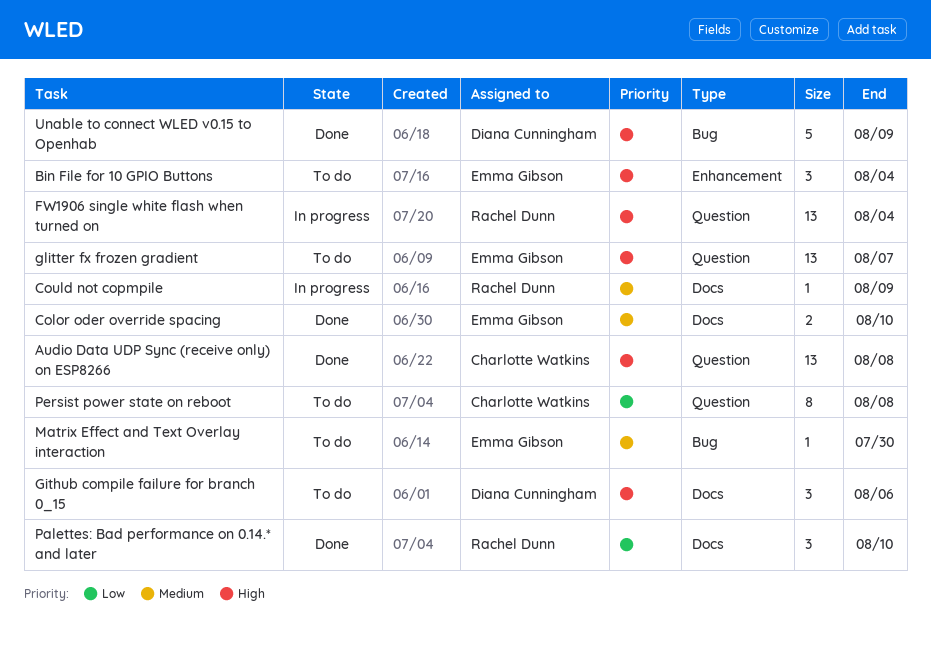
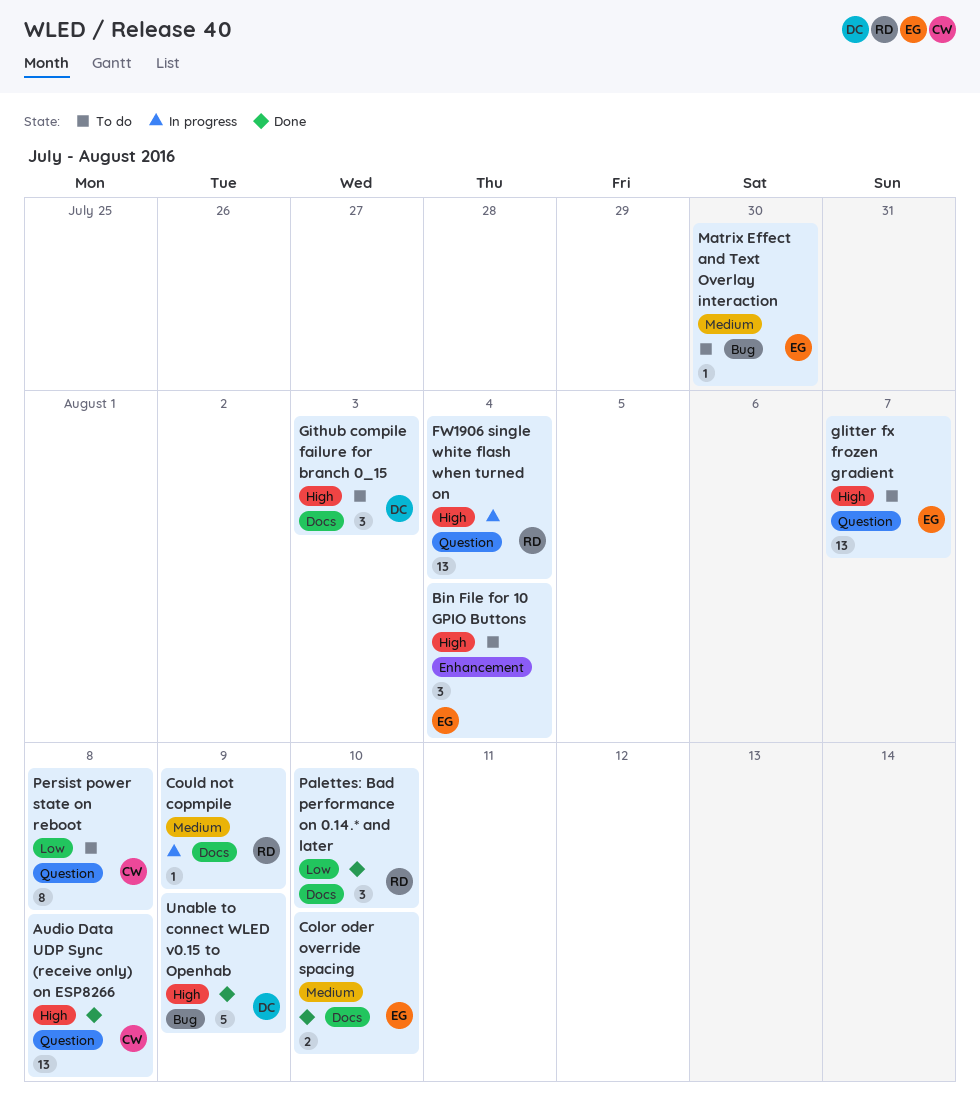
Github compile failure for branch 0_15, due: Aug 6 -> Aug 3

